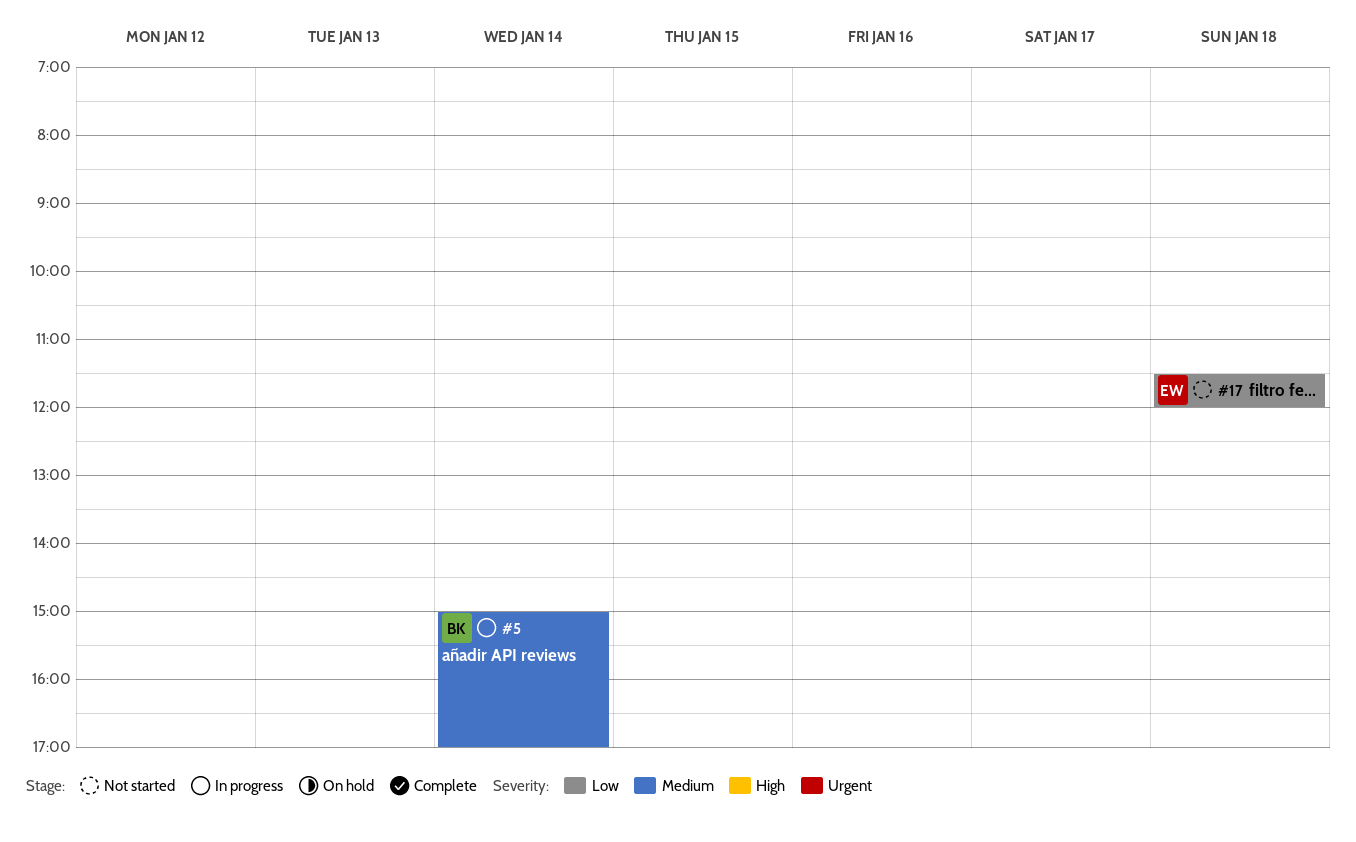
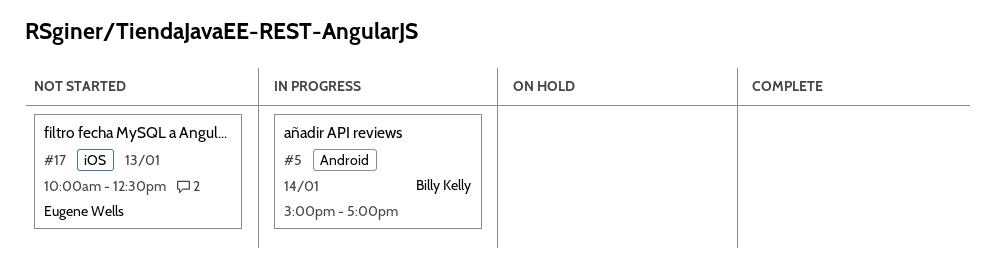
#17, day: Jan 18 -> Jan 13
#17, begins: 11:30 -> 10:00
#17, ends: 12:00 -> 12:30

